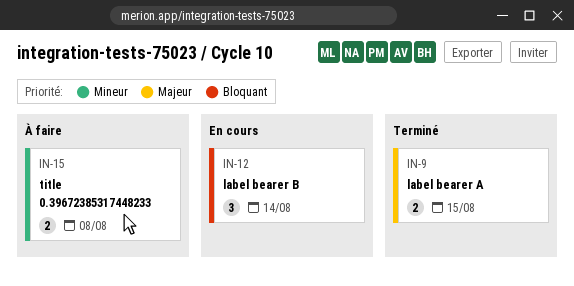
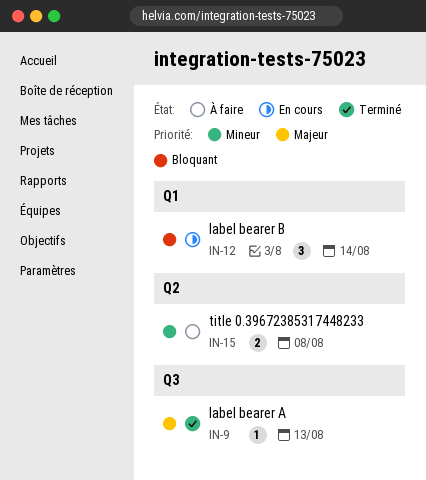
IN-9, estimate: 2 -> 1
IN-9, due: Aug 15 -> Aug 13

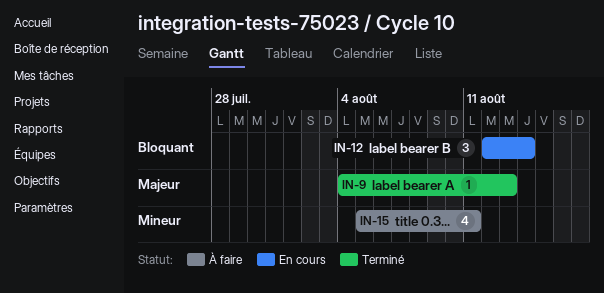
IN-15, estimate: 2 -> 4
IN-15, due: Aug 8 -> Aug 11

